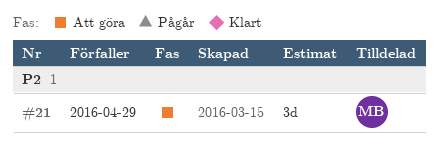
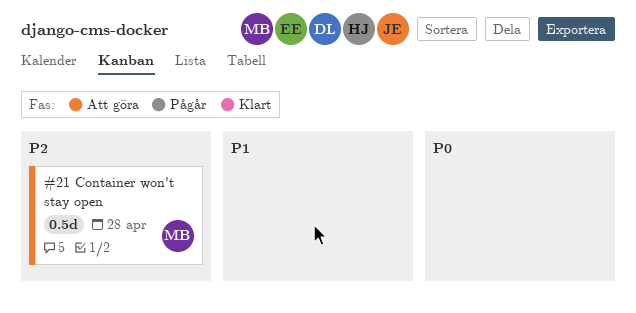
#21, estimate: 3d -> 0.5d
#21, due: Apr 29 -> Apr 28

